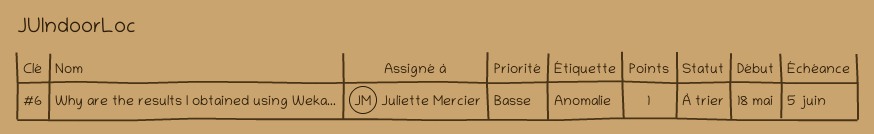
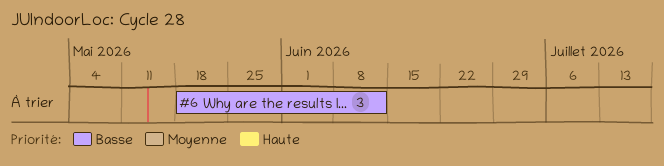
#6, estimate: 1 -> 3
#6, due: Jun 5 -> Jun 12

